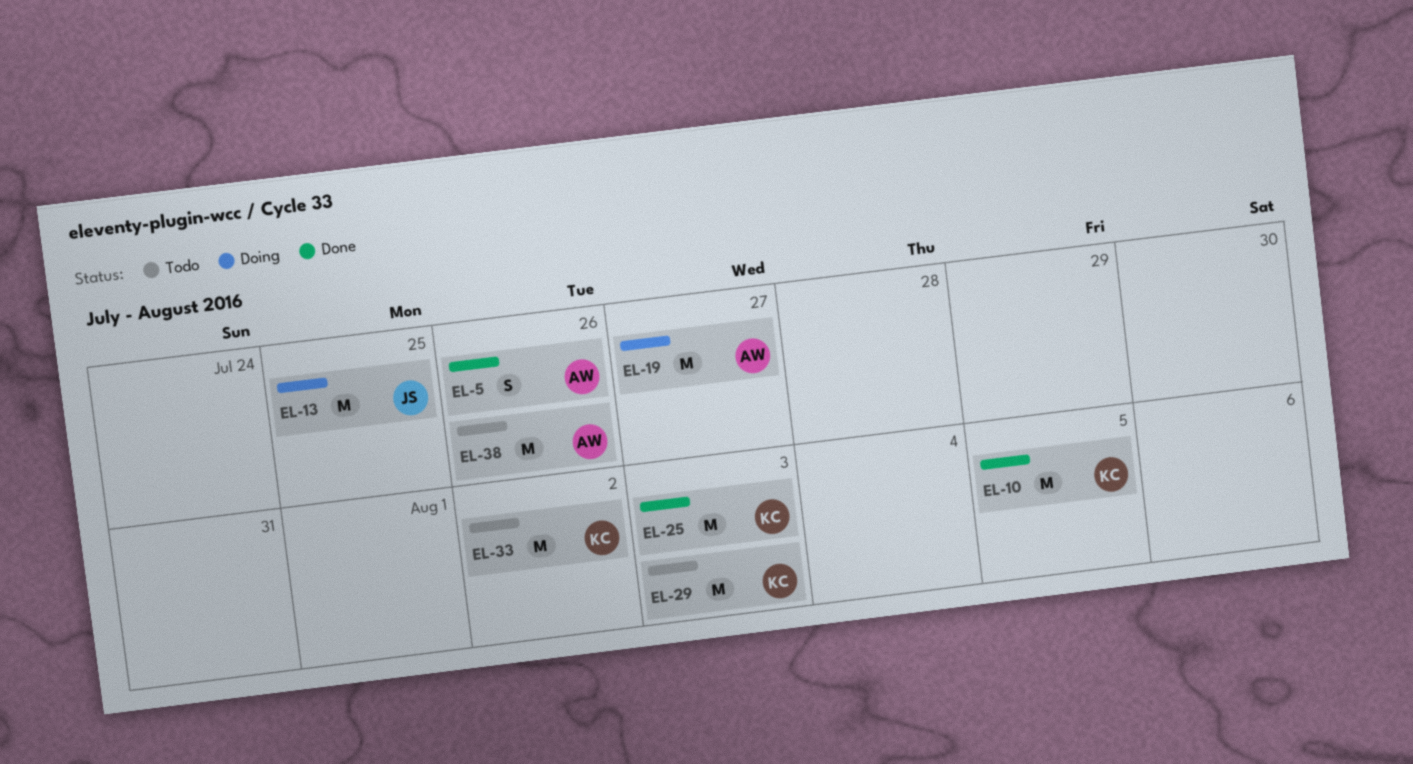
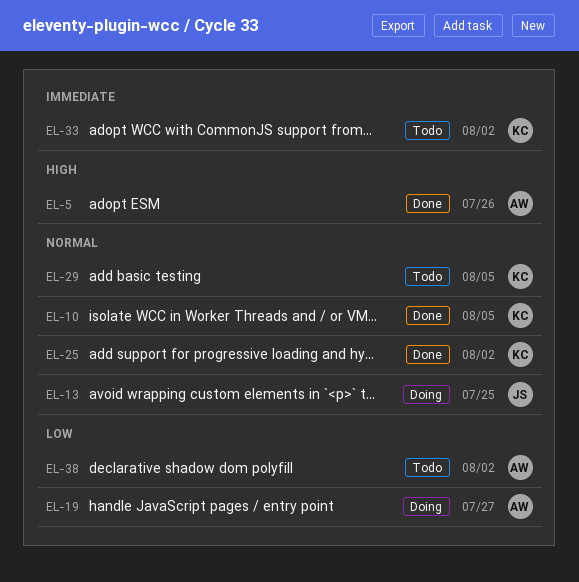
EL-25, due: Aug 3 -> Aug 2
EL-29, due: Aug 3 -> Aug 5
EL-38, due: Jul 26 -> Aug 2

